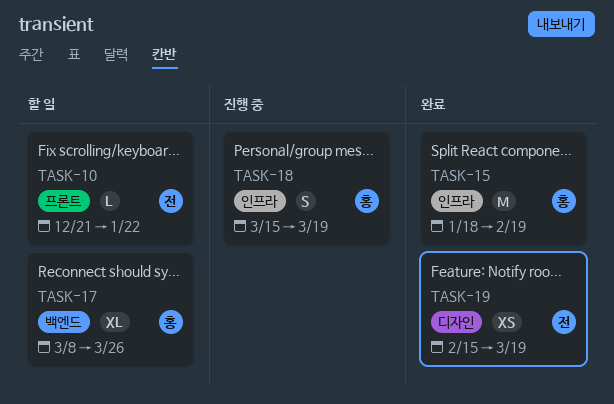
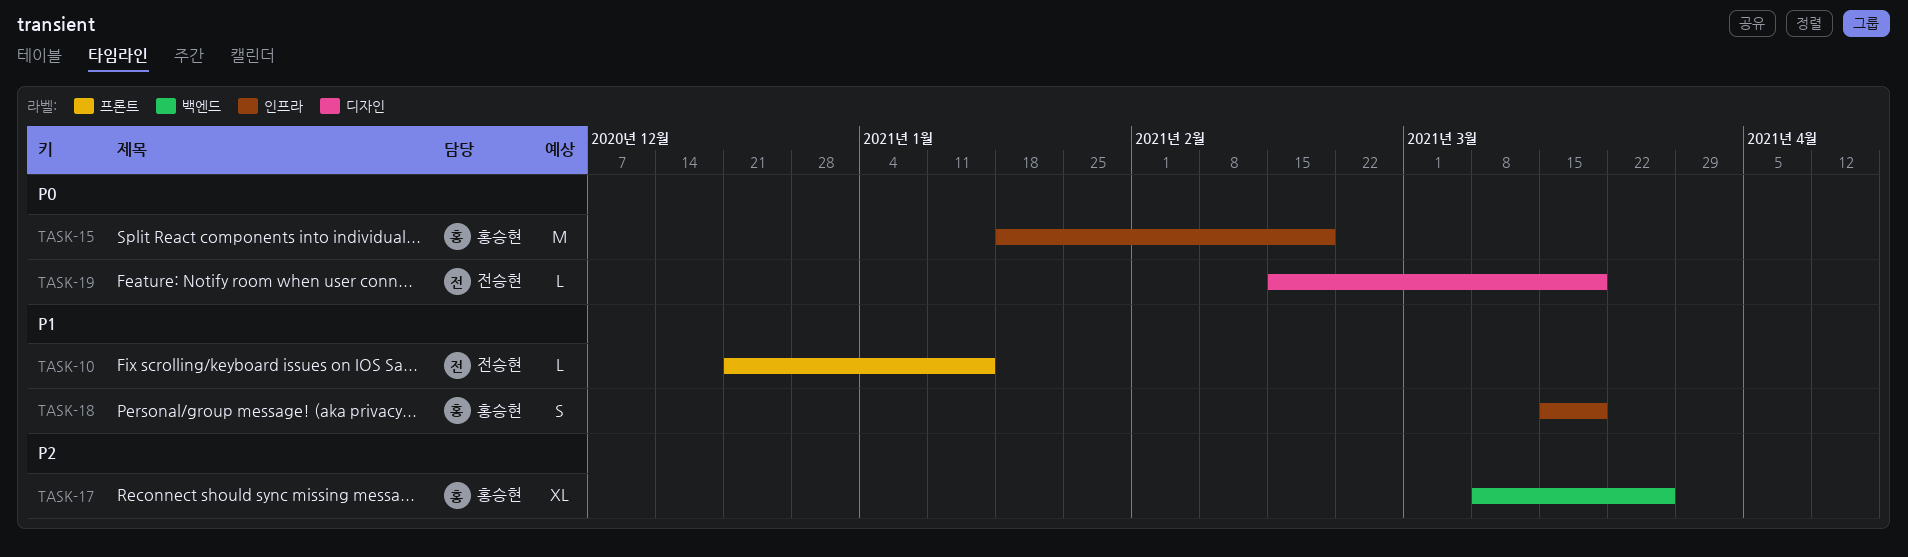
TASK-10, due: Jan 22 -> Jan 15
TASK-19, estimate: XS -> L

